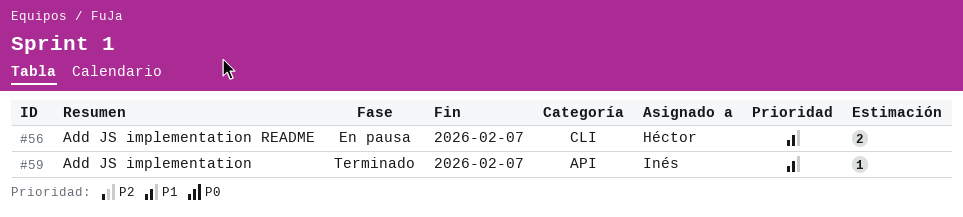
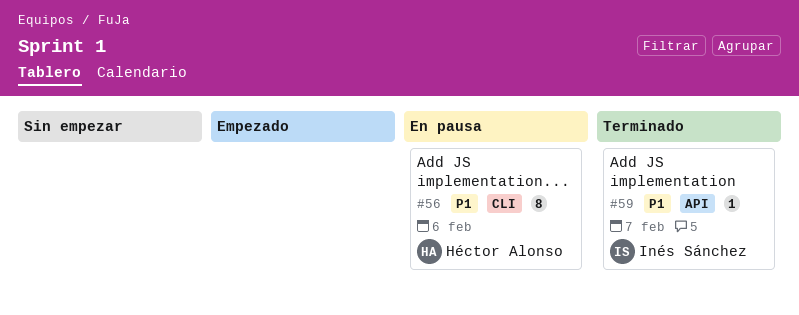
#56, estimate: 2 -> 8
#56, due: Feb 7 -> Feb 6

